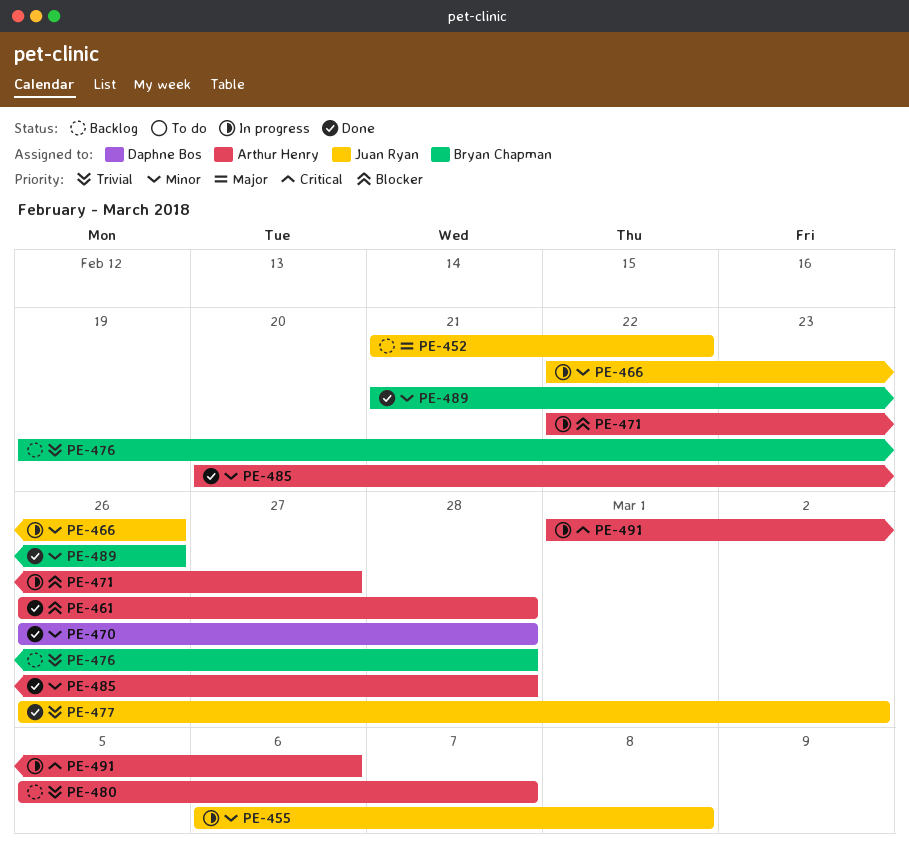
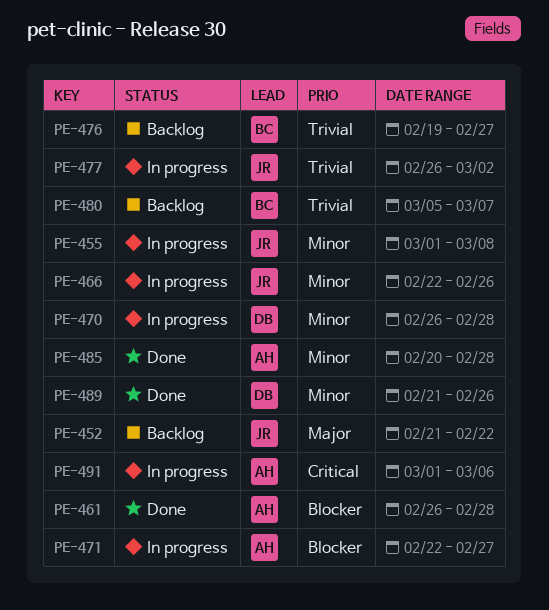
PE-455, start: Mar 6 -> Mar 1
PE-470, status: Done -> In progress
PE-476, due: Feb 28 -> Feb 27
PE-477, status: Done -> In progress
PE-480, owner: Arthur Henry -> Bryan Chapman
PE-489, owner: Bryan Chapman -> Daphne Bos

